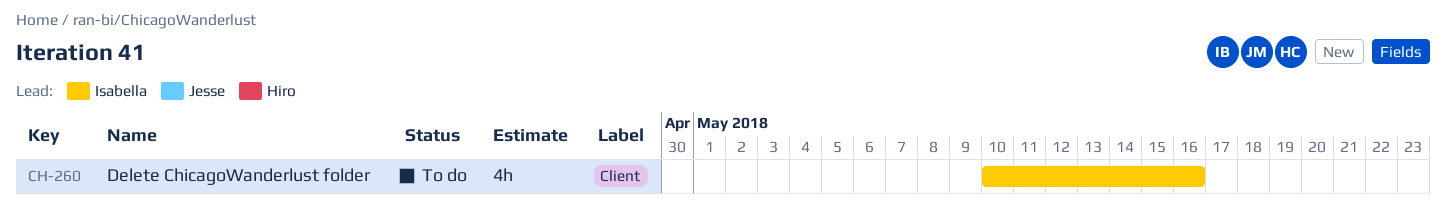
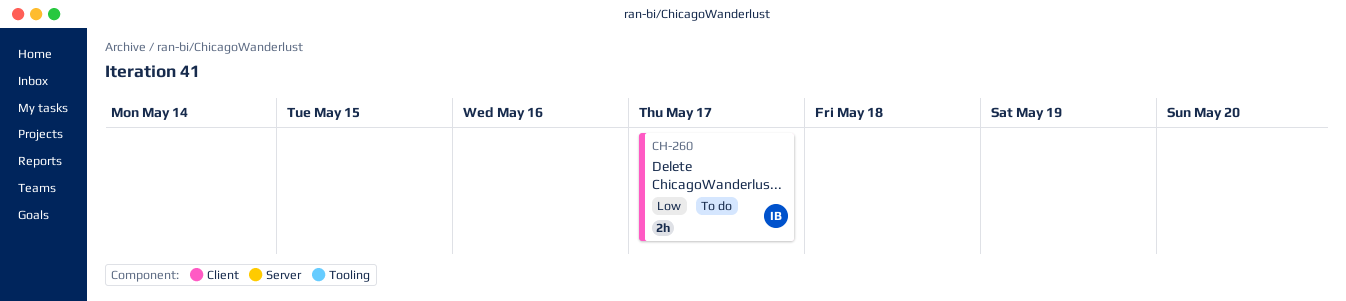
CH-260, estimate: 4h -> 2h
CH-260, due: May 16 -> May 17

